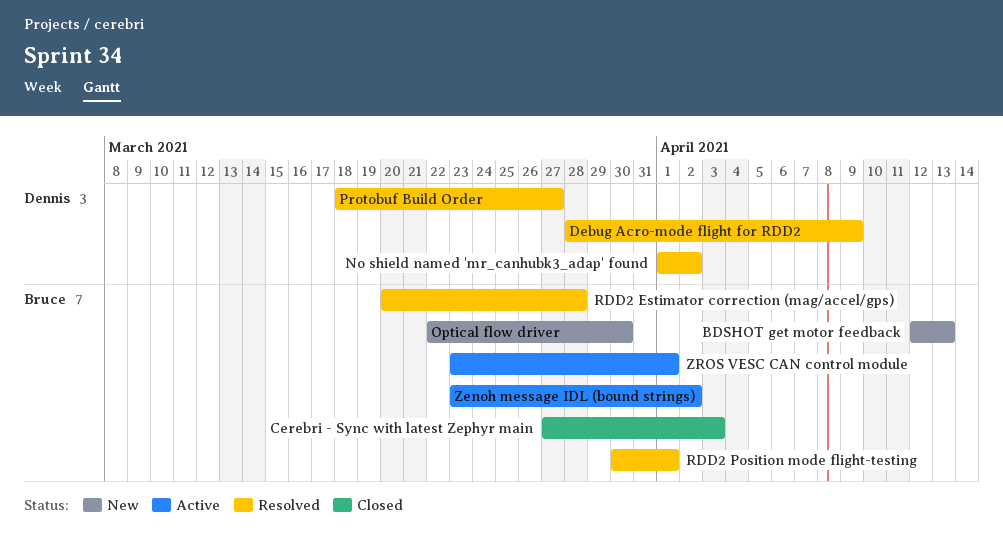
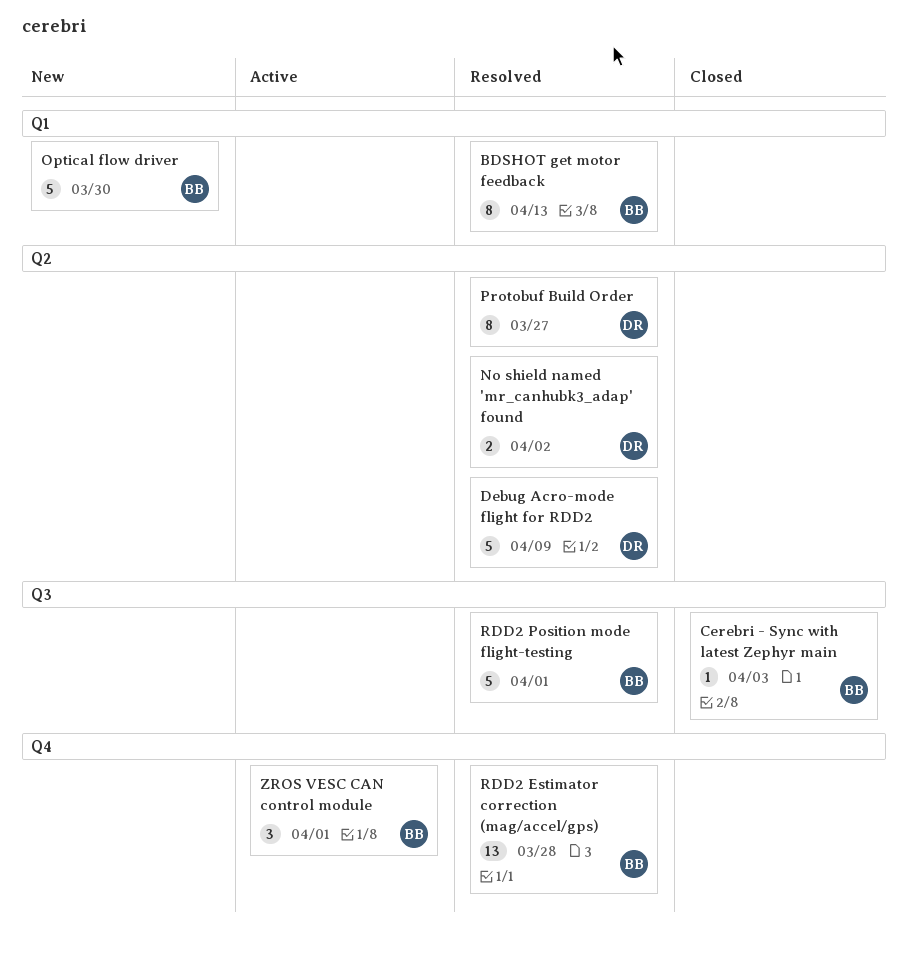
BDSHOT get motor feedback, status: New -> Resolved
Zenoh message IDL (bound strings): present -> none

